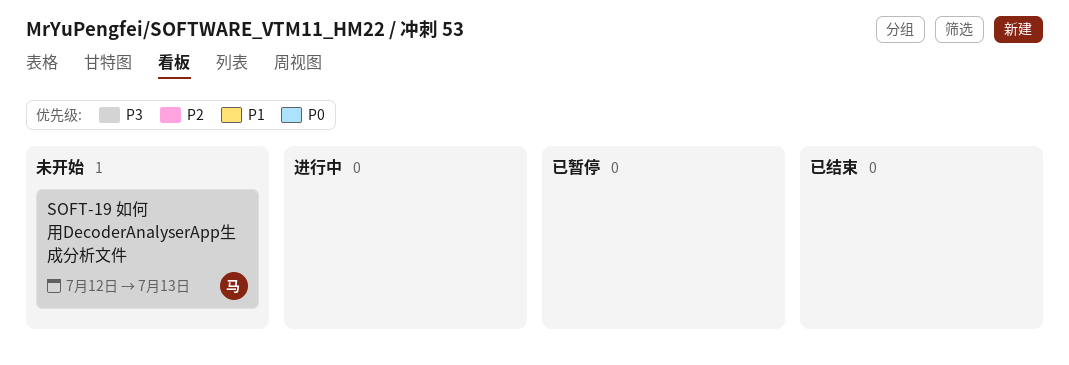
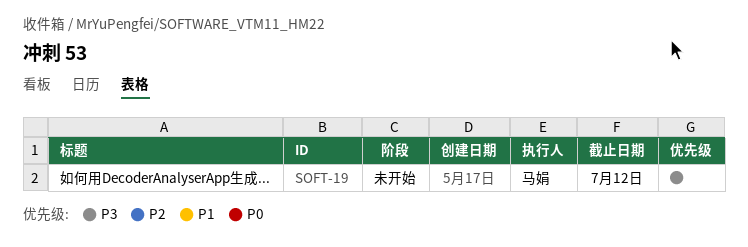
SOFT-19, due: Jul 13 -> Jul 12

